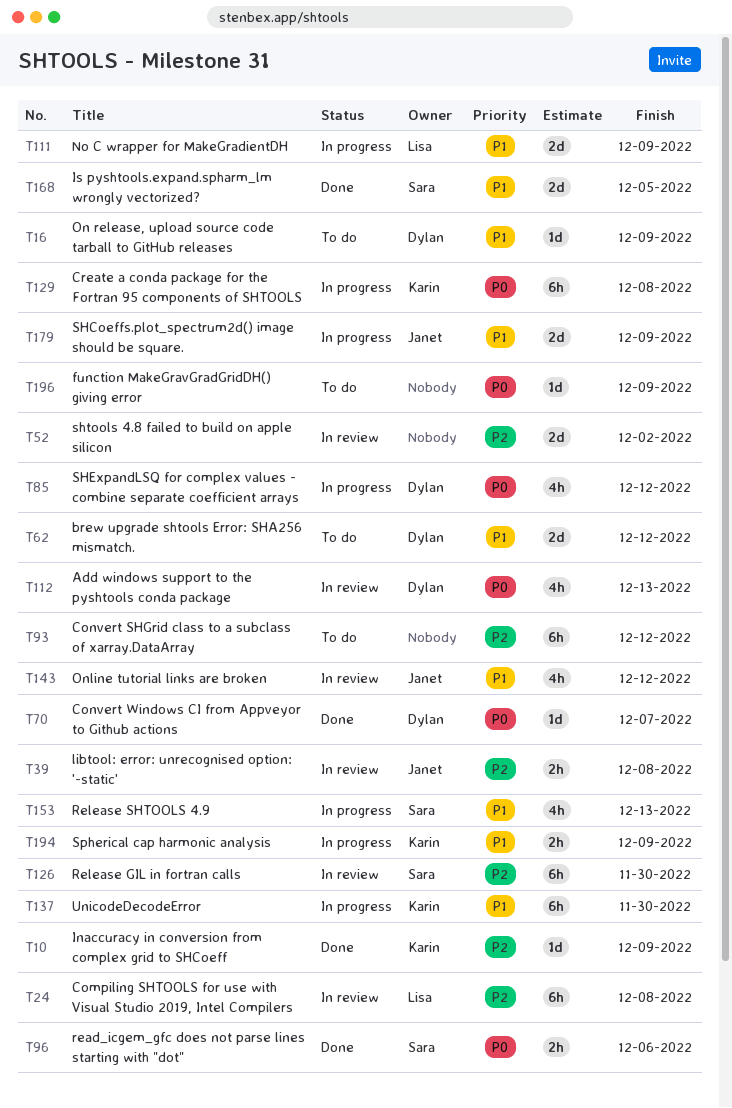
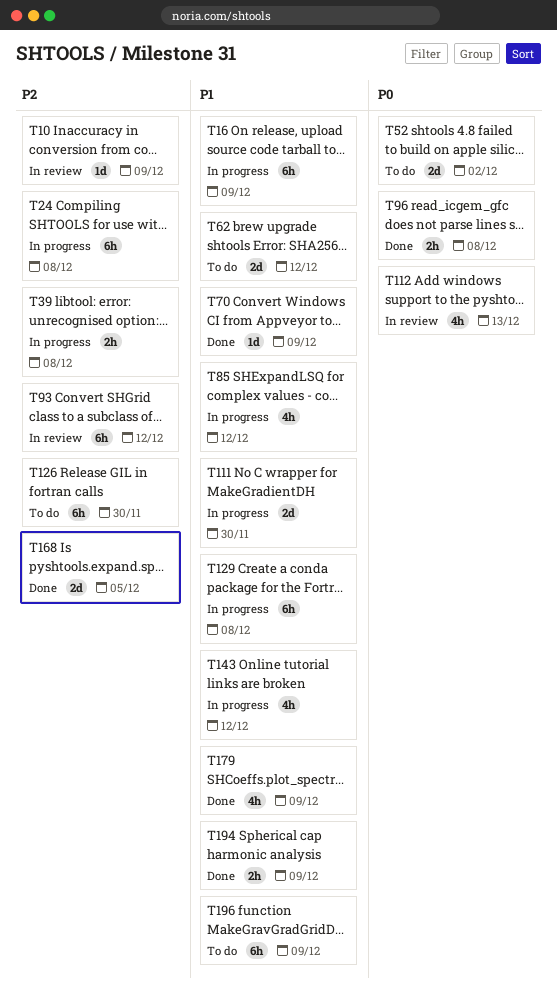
T10, status: Done -> In review
T16, status: To do -> In progress
T16, estimate: 1d -> 6h
T24, status: In review -> In progress
T39, status: In review -> In progress
T52, status: In review -> To do
T52, priority: P2 -> P0
T70, priority: P0 -> P1
T70, due: Dec 7 -> Dec 9
T85, priority: P0 -> P1
T93, status: To do -> In review
T96, due: Dec 6 -> Dec 8
T111, due: Dec 9 -> Nov 30
T126, status: In review -> To do
T129, priority: P0 -> P1
T137: present -> none
T143, status: In review -> In progress
T153: present -> none
T168, priority: P1 -> P2
T179, status: In progress -> Done
T179, estimate: 2d -> 4h
T194, status: In progress -> Done
T196, priority: P0 -> P1
T196, estimate: 1d -> 6h

